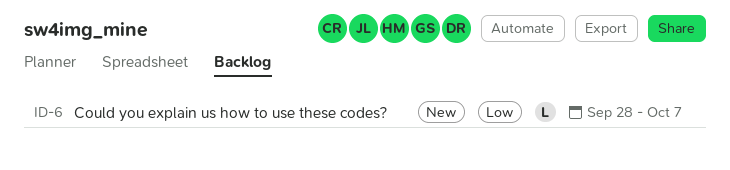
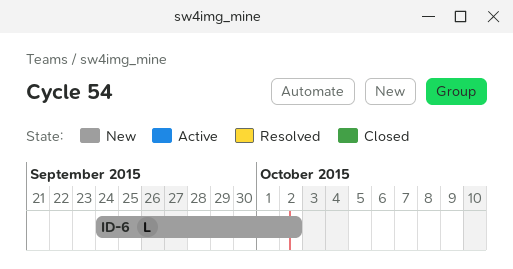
ID-6, start: Sep 28 -> Sep 24
ID-6, due: Oct 7 -> Oct 2

